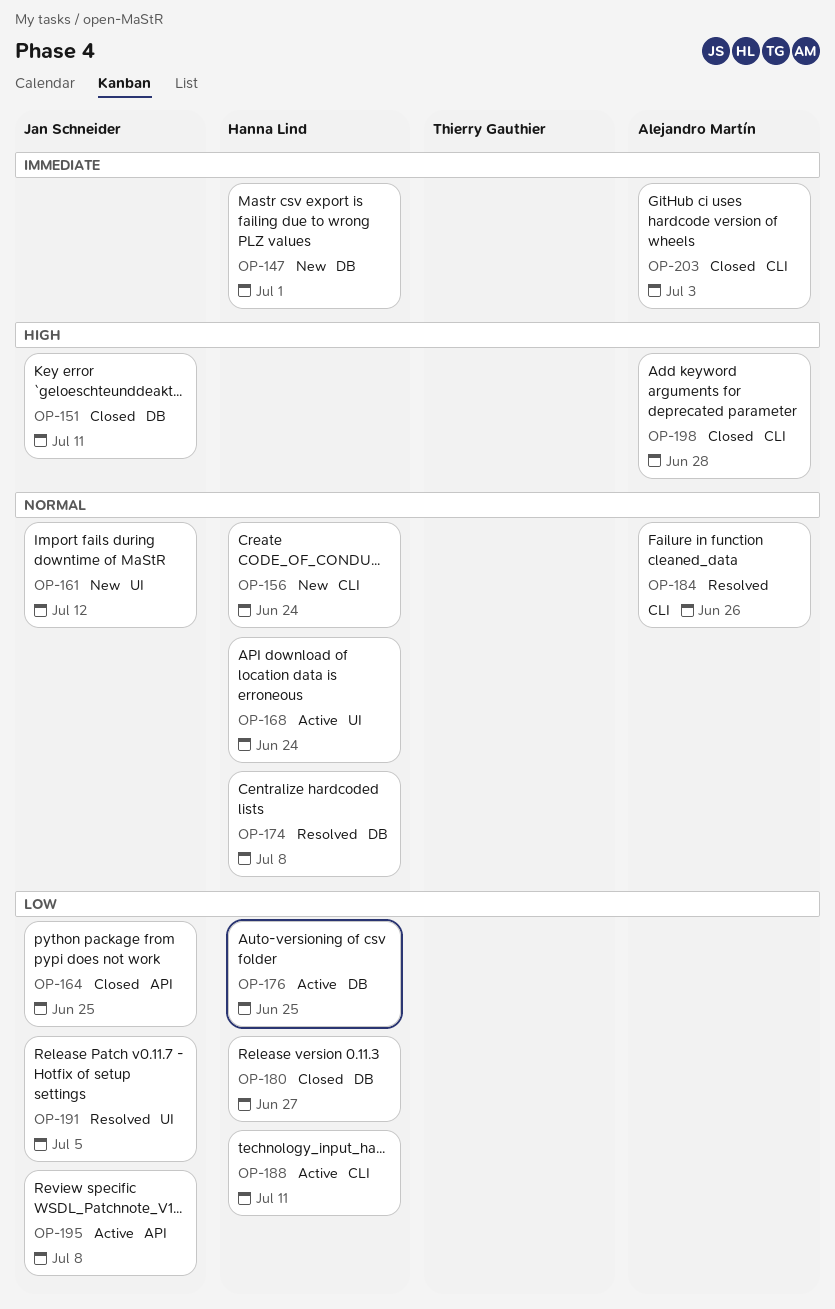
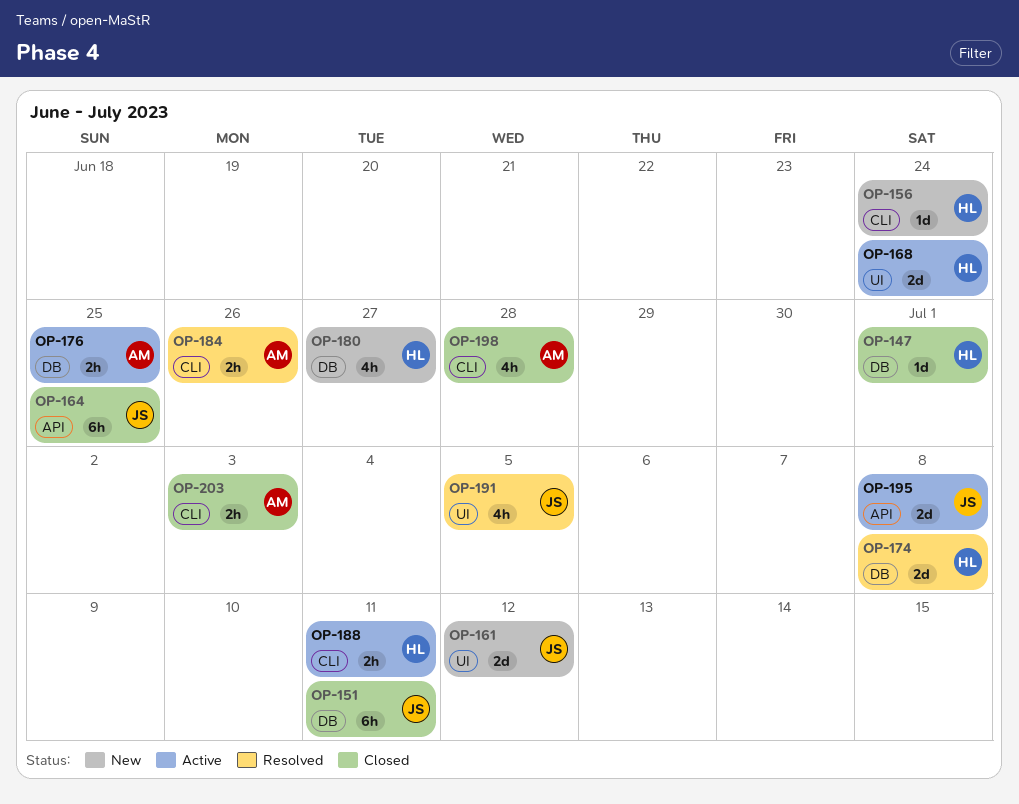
OP-147, status: New -> Closed
OP-176, owner: Hanna Lind -> Alejandro Martín
OP-180, status: Closed -> New

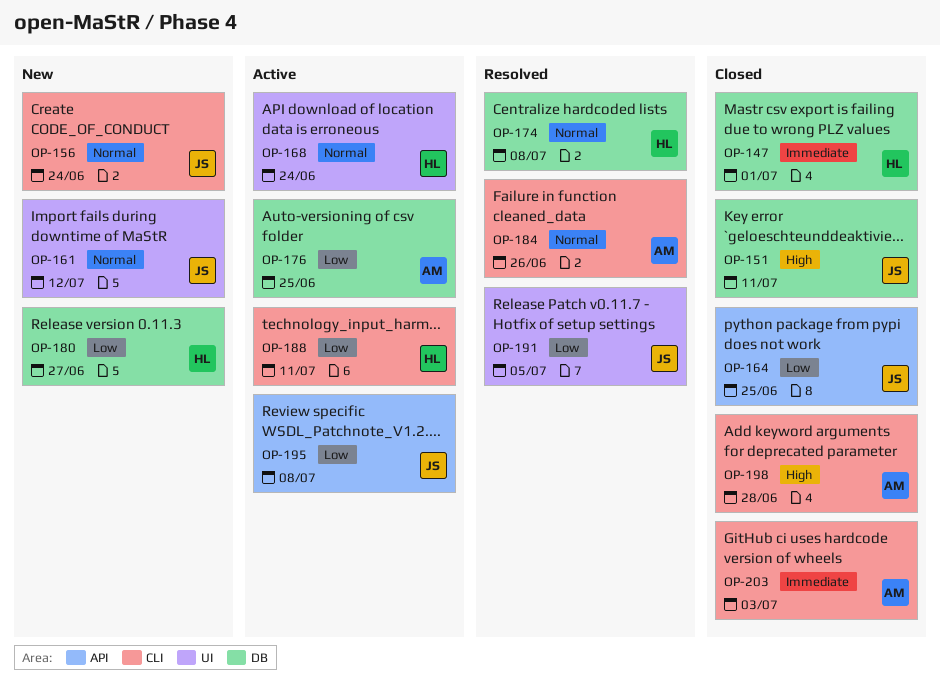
OP-156, owner: HL -> JS

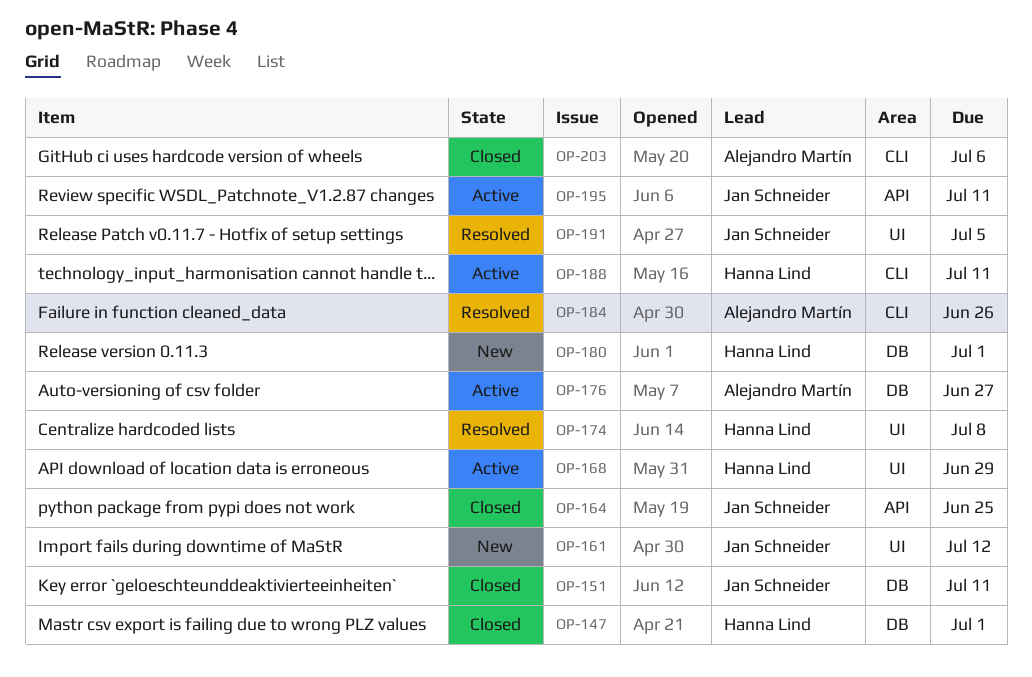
OP-156: present -> none
OP-168, due: Jun 24 -> Jun 29
OP-174, label: DB -> UI
OP-176, due: Jun 25 -> Jun 27
OP-180, due: Jun 27 -> Jul 1
OP-195, due: Jul 8 -> Jul 11
OP-198: present -> none
OP-203, due: Jul 3 -> Jul 6

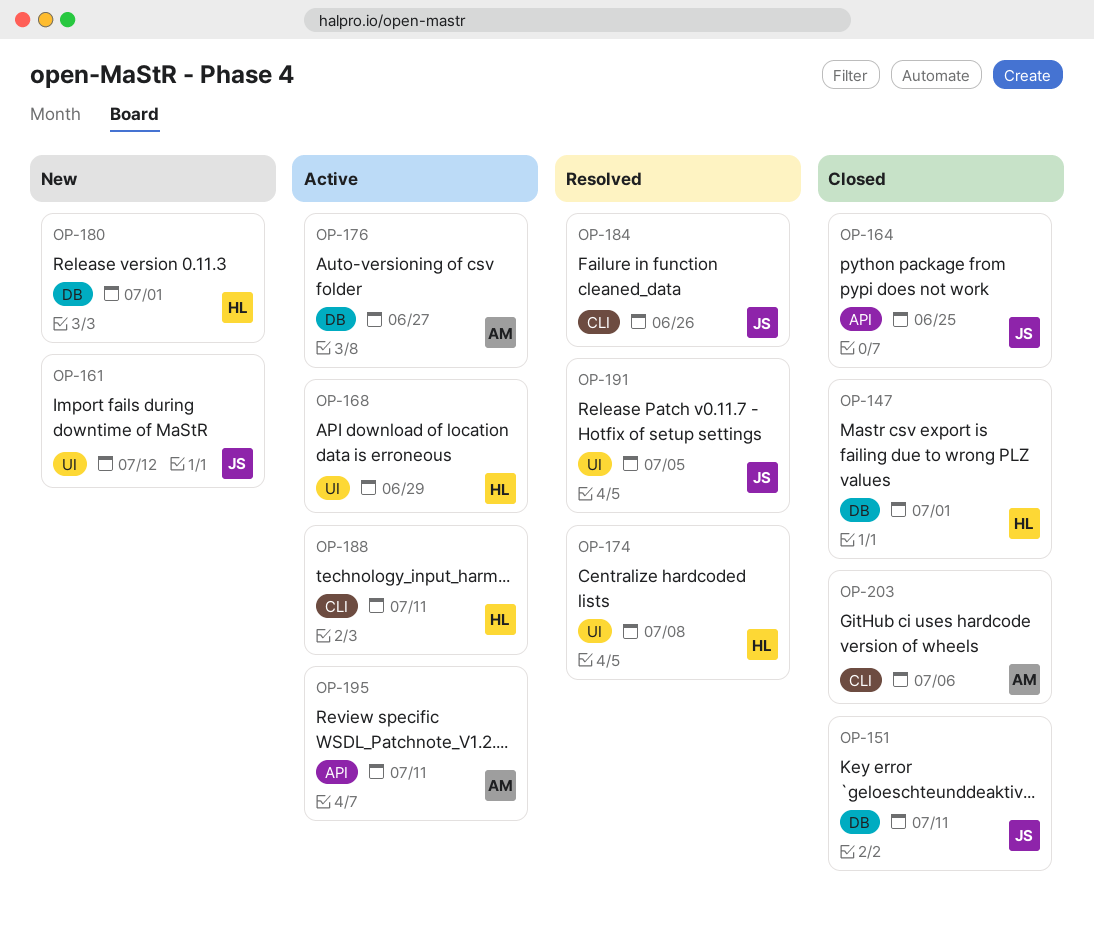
OP-184, owner: Alejandro Martín -> Jan Schneider
OP-195, owner: Jan Schneider -> Alejandro Martín

